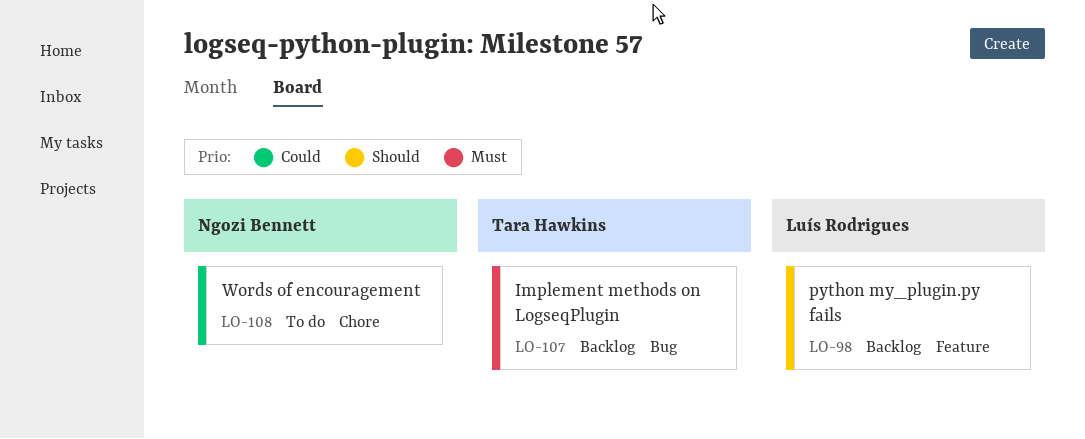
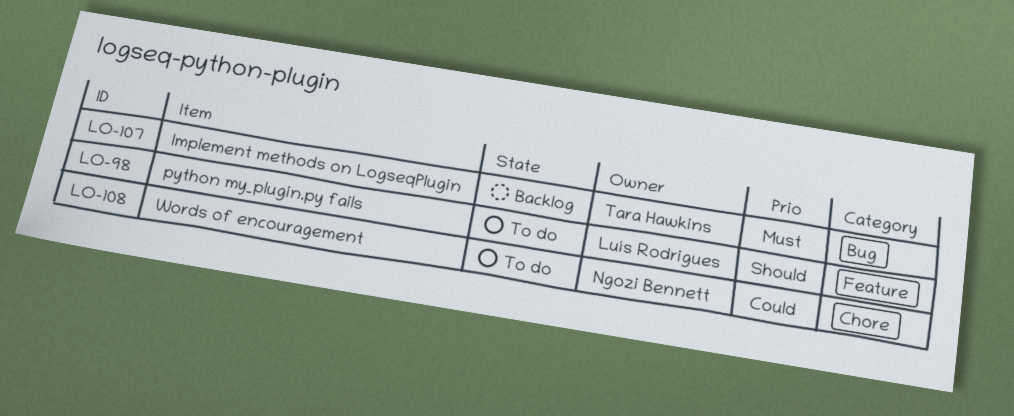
LO-98, status: Backlog -> To do

